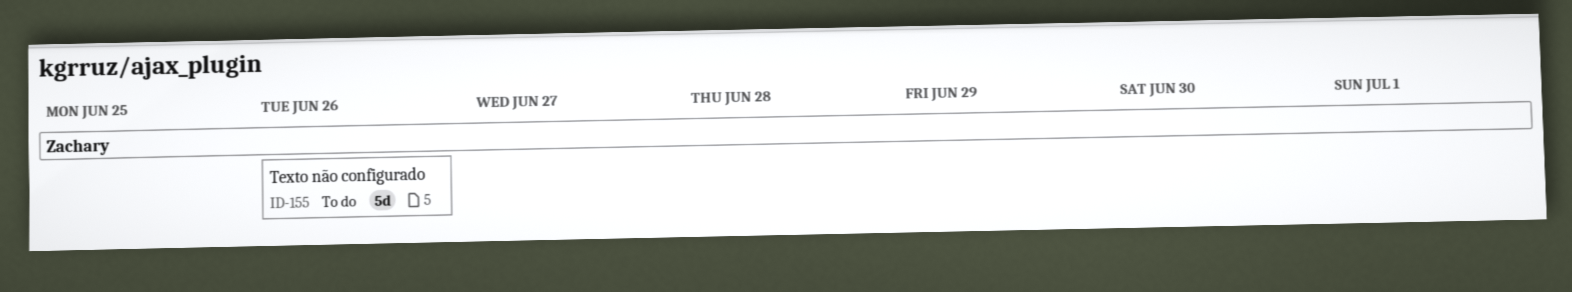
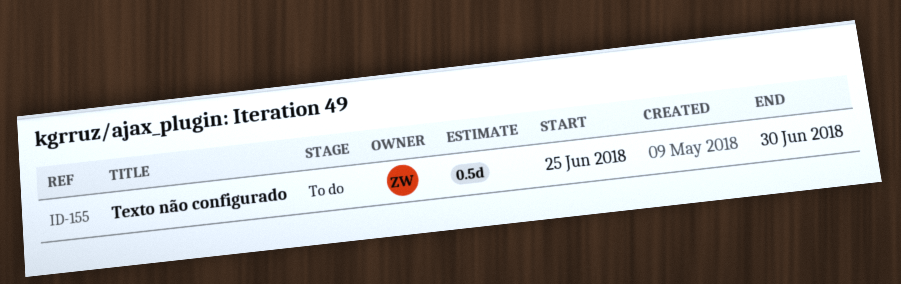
ID-155, estimate: 5d -> 0.5d
ID-155, due: Jun 26 -> Jun 30

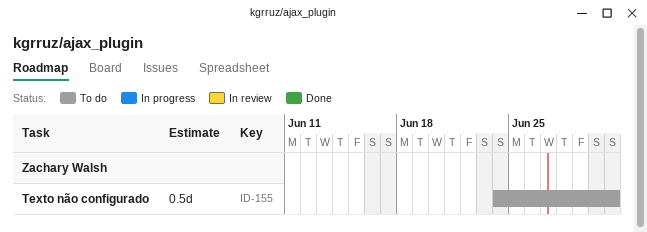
ID-155, start: Jun 25 -> Jun 24
ID-155, due: Jun 30 -> Jul 1

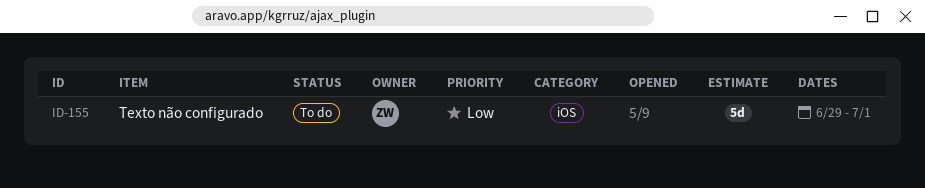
ID-155, estimate: 0.5d -> 5d
ID-155, start: Jun 24 -> Jun 29

